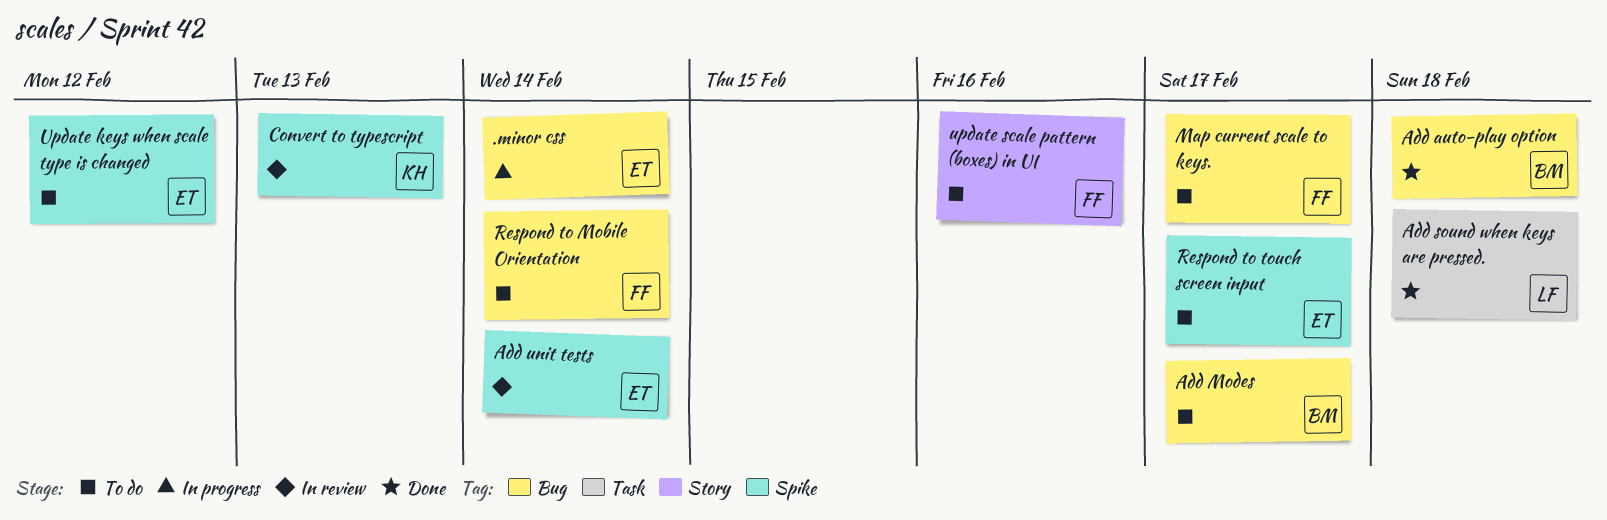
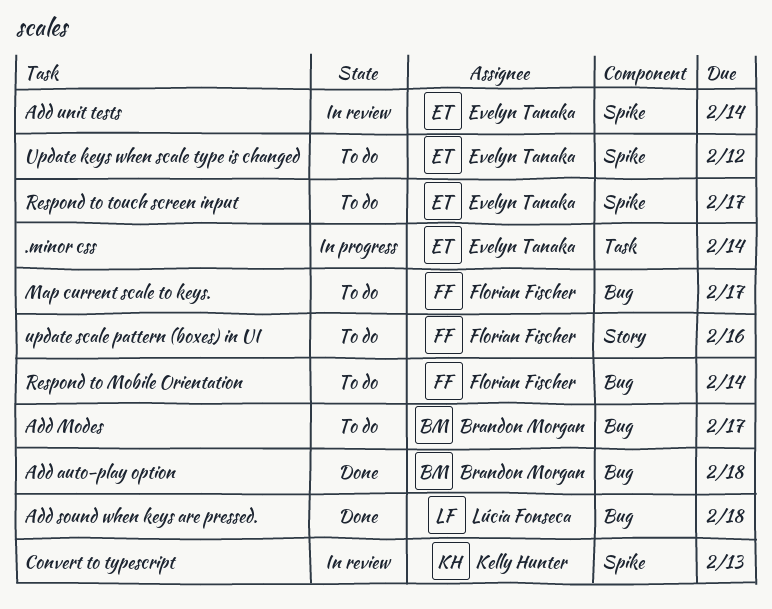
.minor css, label: Bug -> Task
Add sound when keys are pressed., label: Task -> Bug

